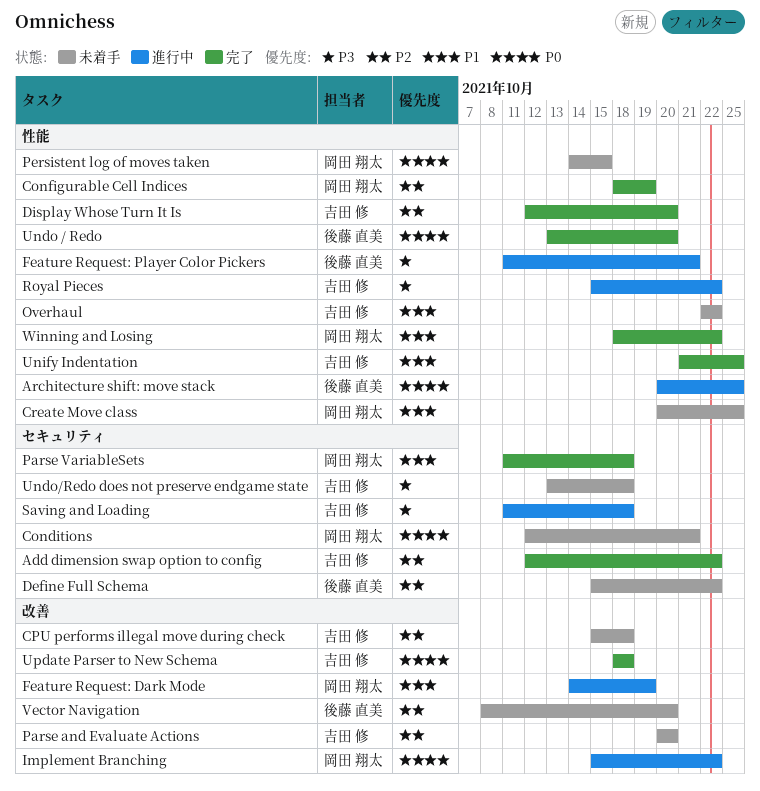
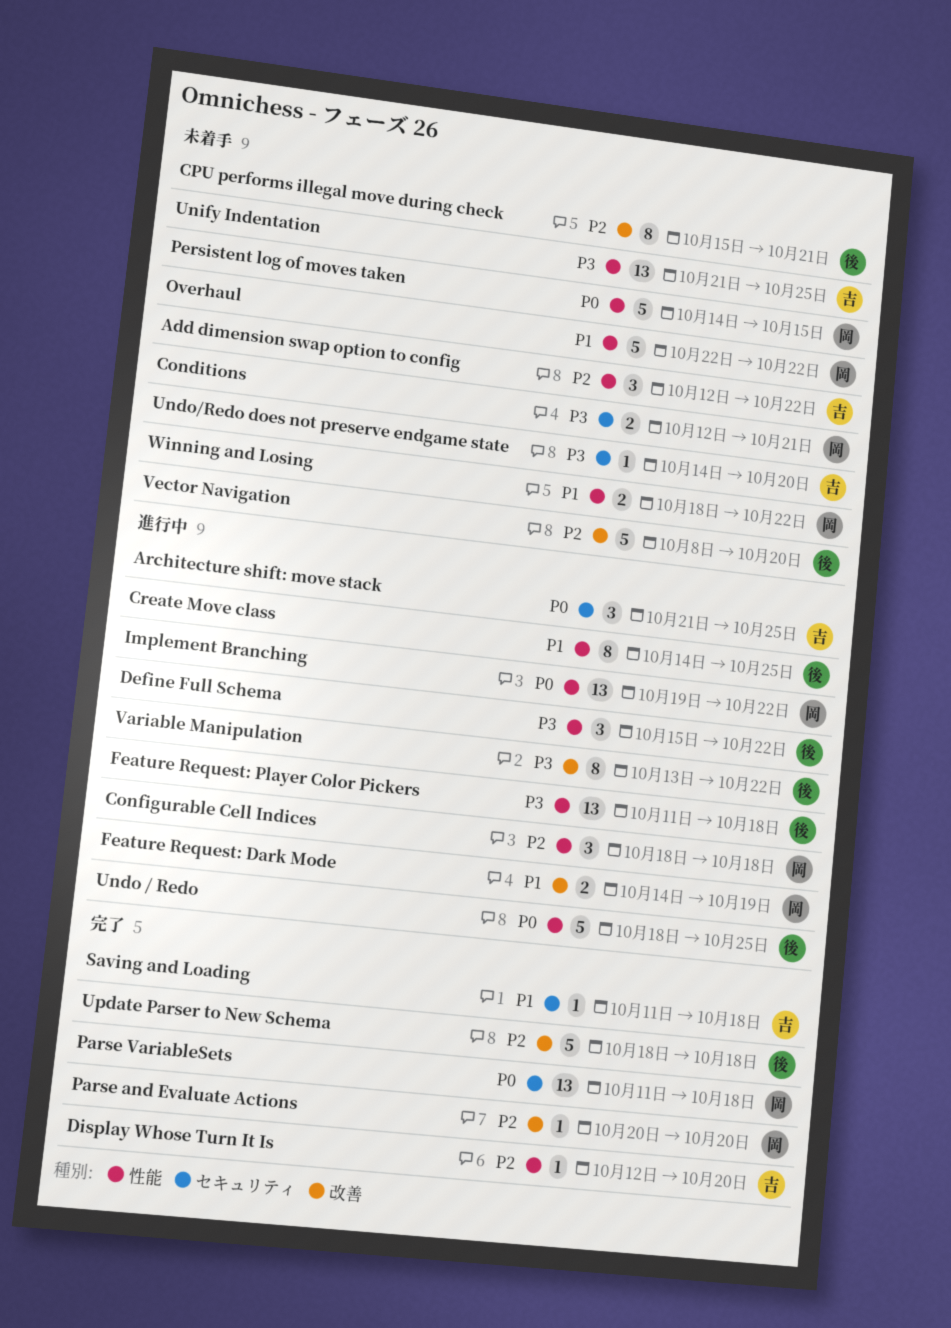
Add dimension swap option to config, status: 完了 -> 未着手
Add dimension swap option to config, label: セキュリティ -> 性能
Architecture shift: move stack, owner: 後藤 直美 -> 吉田 修
Architecture shift: move stack, label: 性能 -> セキュリティ
Architecture shift: move stack, start: Oct 20 -> Oct 21
Conditions, priority: P0 -> P3
Configurable Cell Indices, status: 完了 -> 進行中
Configurable Cell Indices, due: Oct 19 -> Oct 18
CPU performs illegal move during check, owner: 吉田 修 -> 後藤 直美
CPU performs illegal move during check, due: Oct 18 -> Oct 21
Create Move class, status: 未着手 -> 進行中
Create Move class, owner: 岡田 翔太 -> 後藤 直美
Create Move class, start: Oct 20 -> Oct 14
Define Full Schema, status: 未着手 -> 進行中
Define Full Schema, priority: P2 -> P3
Define Full Schema, label: セキュリティ -> 性能
Feature Request: Player Color Pickers, due: Oct 21 -> Oct 18
Implement Branching, label: 改善 -> 性能
Implement Branching, start: Oct 15 -> Oct 19
Overhaul, owner: 吉田 修 -> 岡田 翔太
Parse and Evaluate Actions, status: 未着手 -> 完了
Parse and Evaluate Actions, owner: 吉田 修 -> 岡田 翔太
Parse VariableSets, priority: P1 -> P0
Royal Pieces: present -> none
Saving and Loading, status: 進行中 -> 完了
Saving and Loading, priority: P3 -> P1
Undo / Redo, status: 完了 -> 進行中
Undo / Redo, start: Oct 13 -> Oct 18
Undo / Redo, due: Oct 20 -> Oct 25
Undo/Redo does not preserve endgame state, start: Oct 13 -> Oct 14
Undo/Redo does not preserve endgame state, due: Oct 18 -> Oct 20
Unify Indentation, status: 完了 -> 未着手
Unify Indentation, priority: P1 -> P3
Update Parser to New Schema, owner: 吉田 修 -> 後藤 直美
Update Parser to New Schema, priority: P0 -> P2
Variable Manipulation: none -> present
Winning and Losing, status: 完了 -> 未着手

